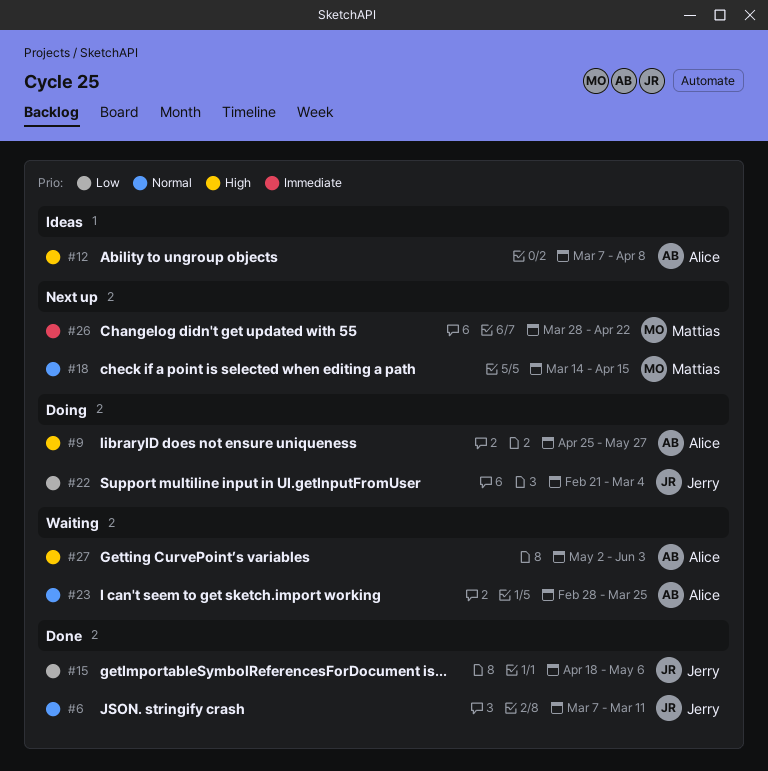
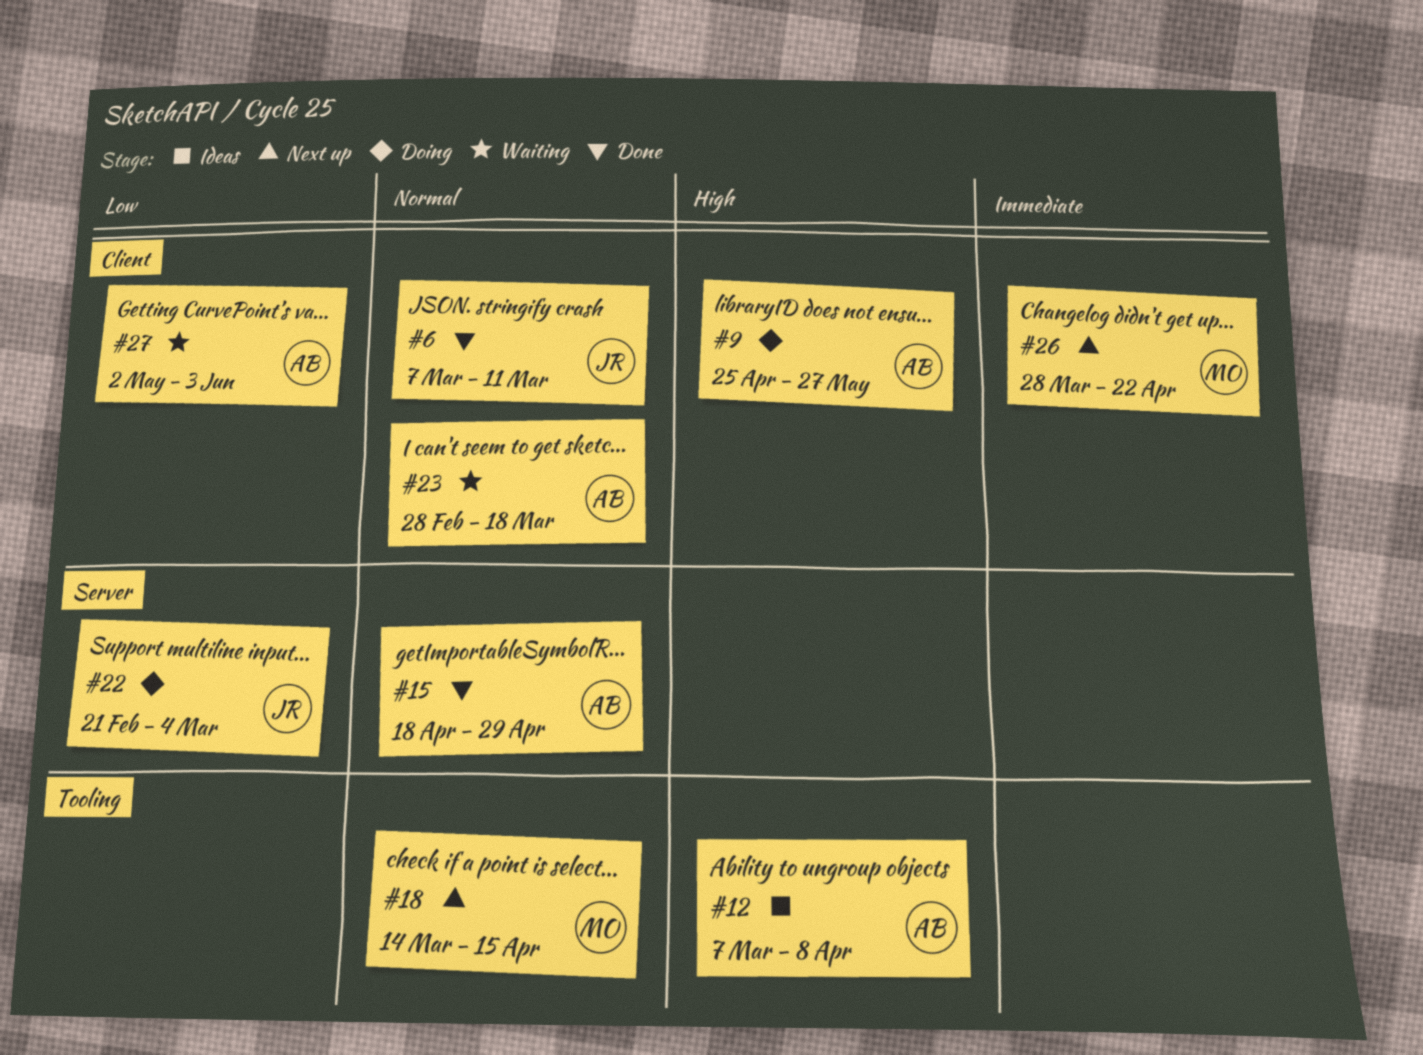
#15, owner: Jerry -> Alice
#15, priority: Low -> Normal
#15, due: May 6 -> Apr 29
#23, due: Mar 25 -> Mar 18
#27, priority: High -> Low

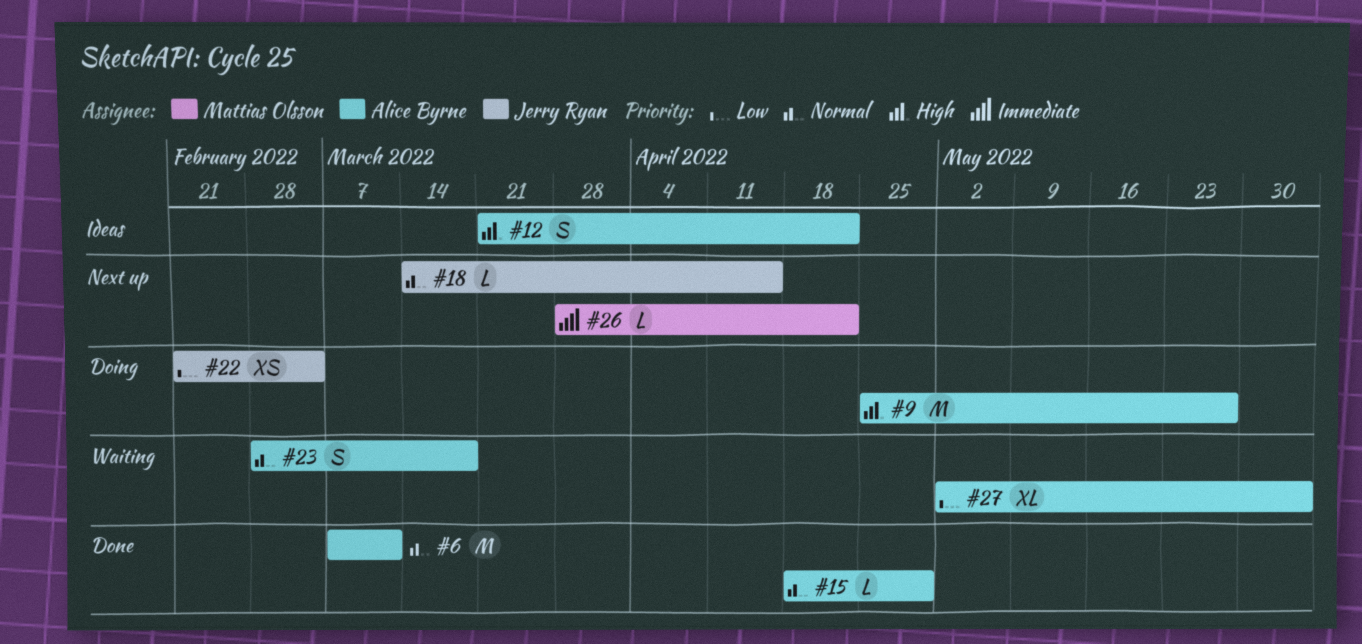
#6, owner: Jerry Ryan -> Alice Byrne
#12, start: Mar 7 -> Mar 21
#12, due: Apr 8 -> Apr 22
#18, owner: Mattias Olsson -> Jerry Ryan

